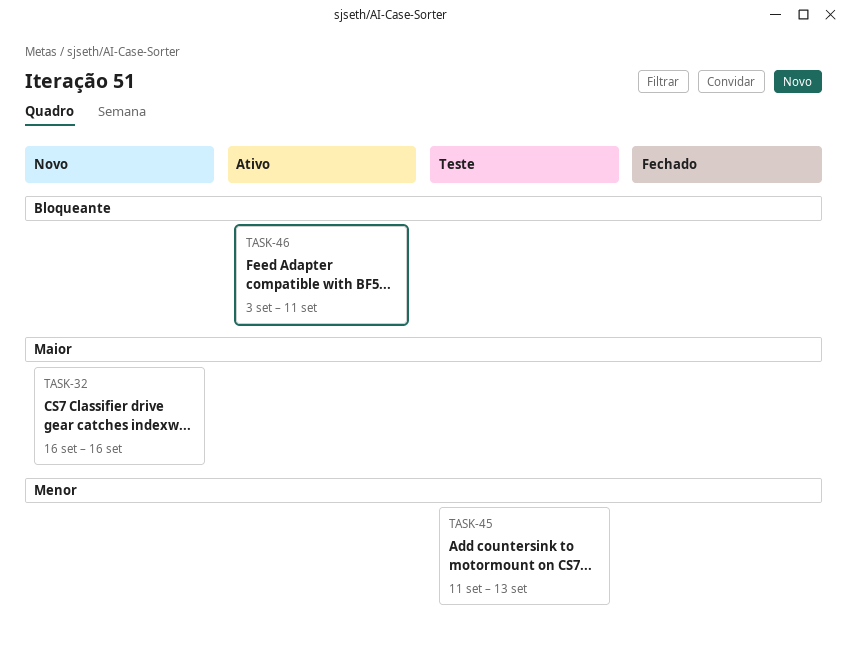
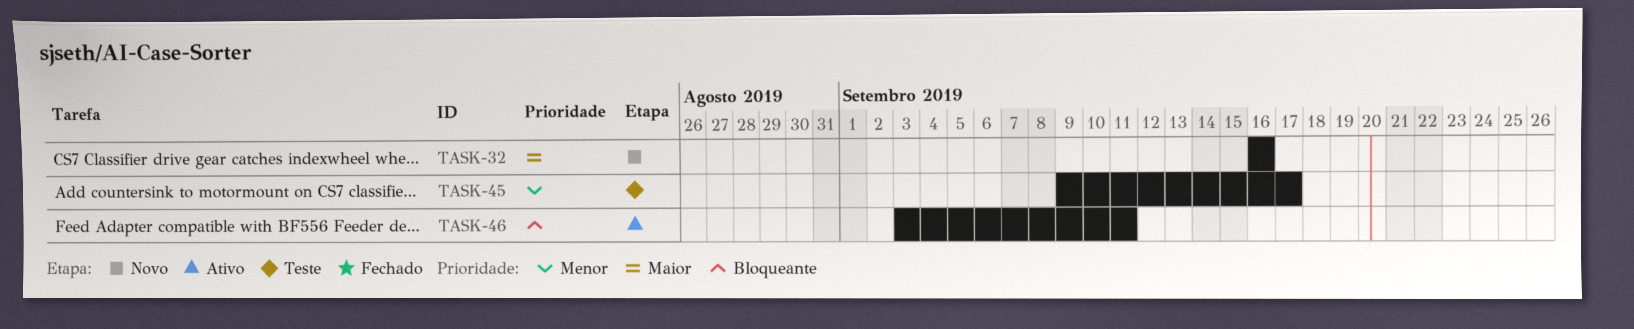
TASK-45, start: Sep 11 -> Sep 9
TASK-45, due: Sep 13 -> Sep 17

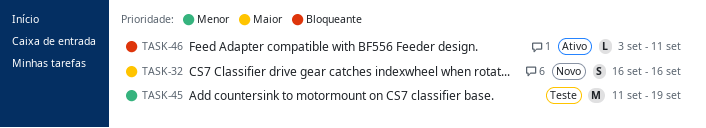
TASK-45, start: Sep 9 -> Sep 11
TASK-45, due: Sep 17 -> Sep 19

